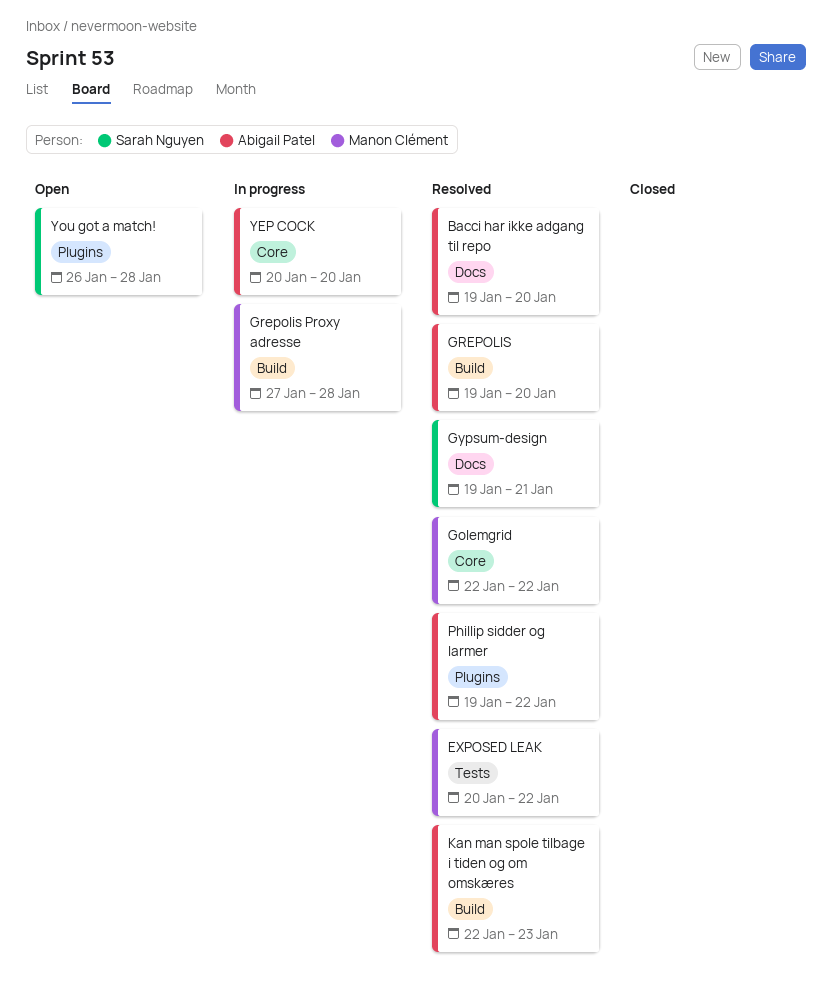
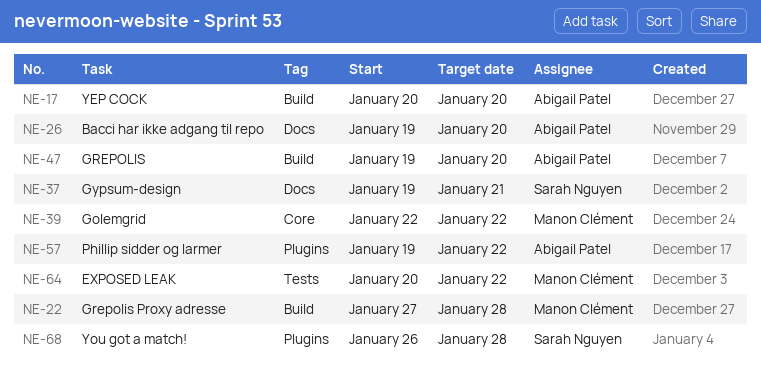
Kan man spole tilbage i tiden og om omskæres: present -> none
YEP COCK, label: Core -> Build

